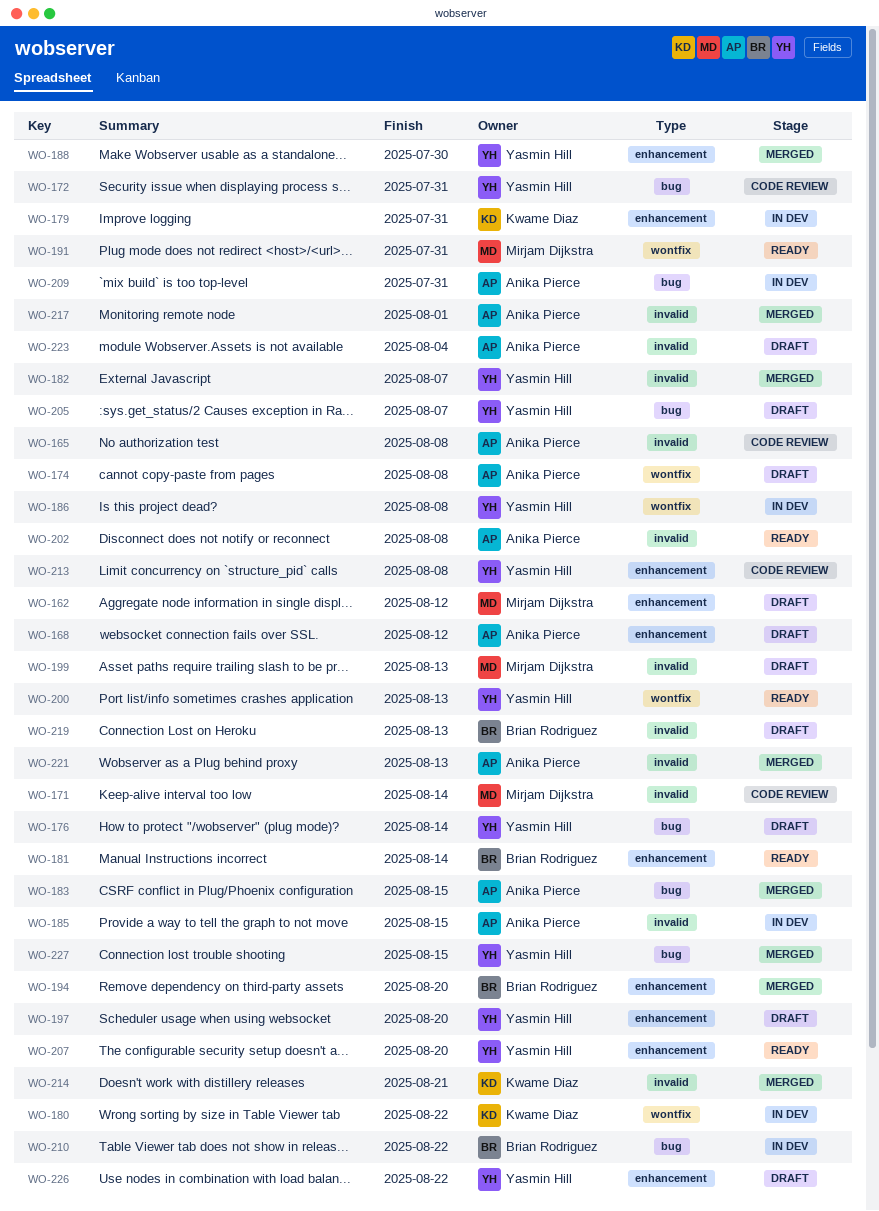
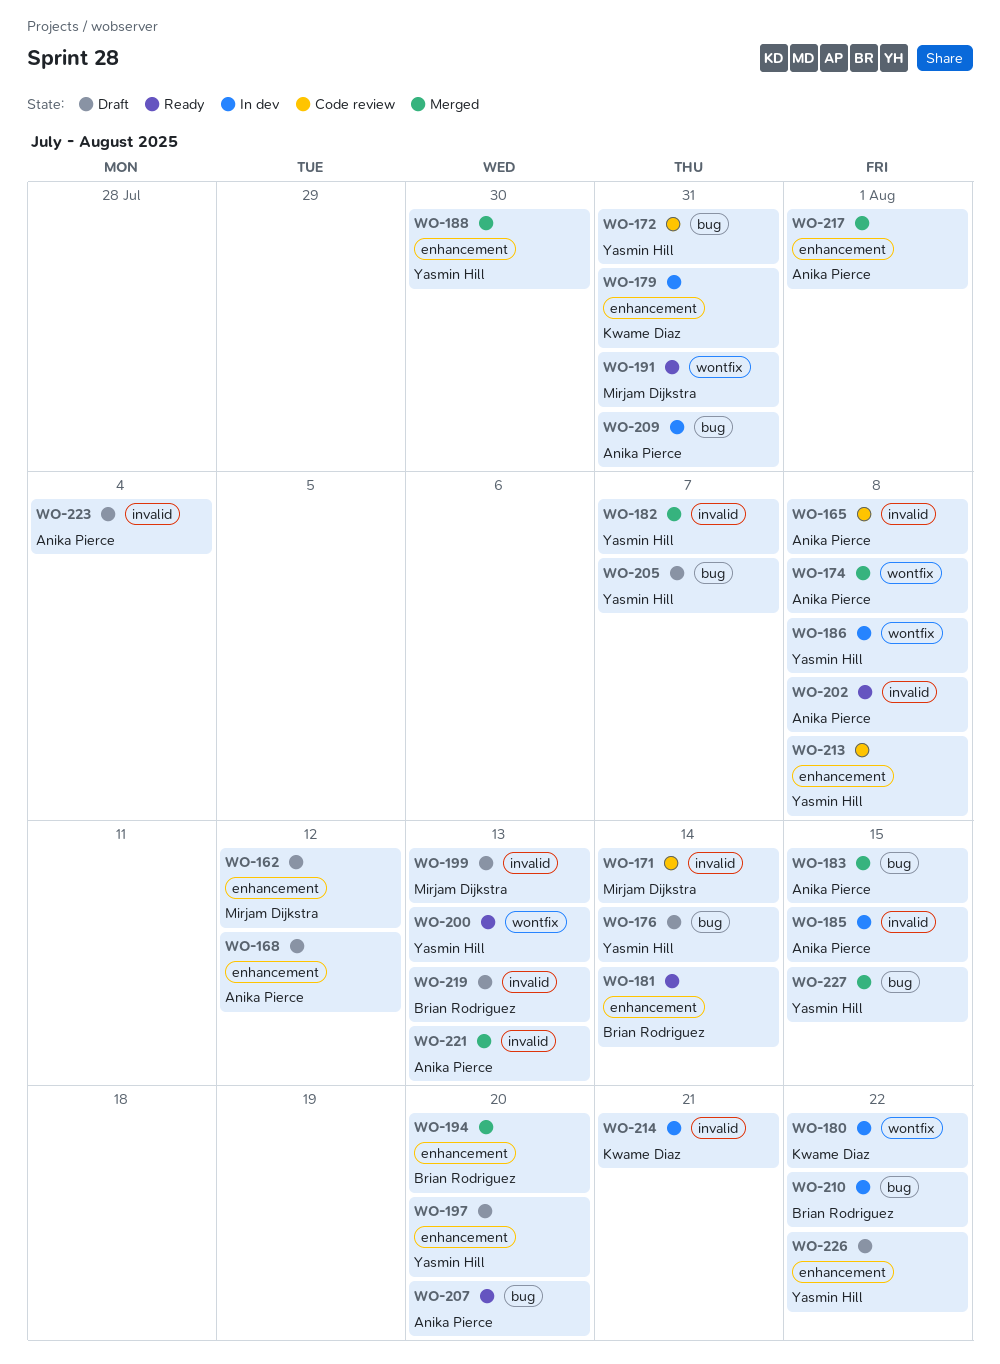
WO-174, status: Draft -> Merged
WO-207, owner: Yasmin Hill -> Anika Pierce
WO-207, label: enhancement -> bug
WO-214, status: Merged -> In dev
WO-217, label: invalid -> enhancement

